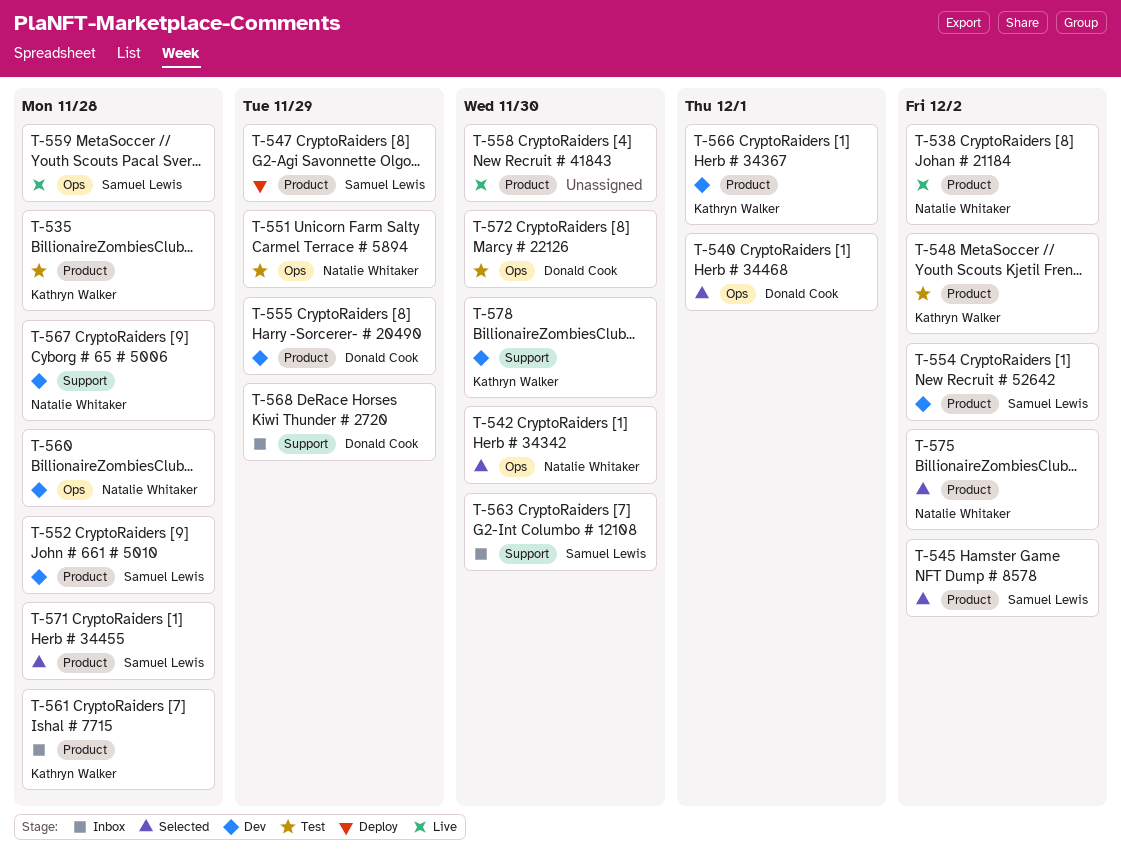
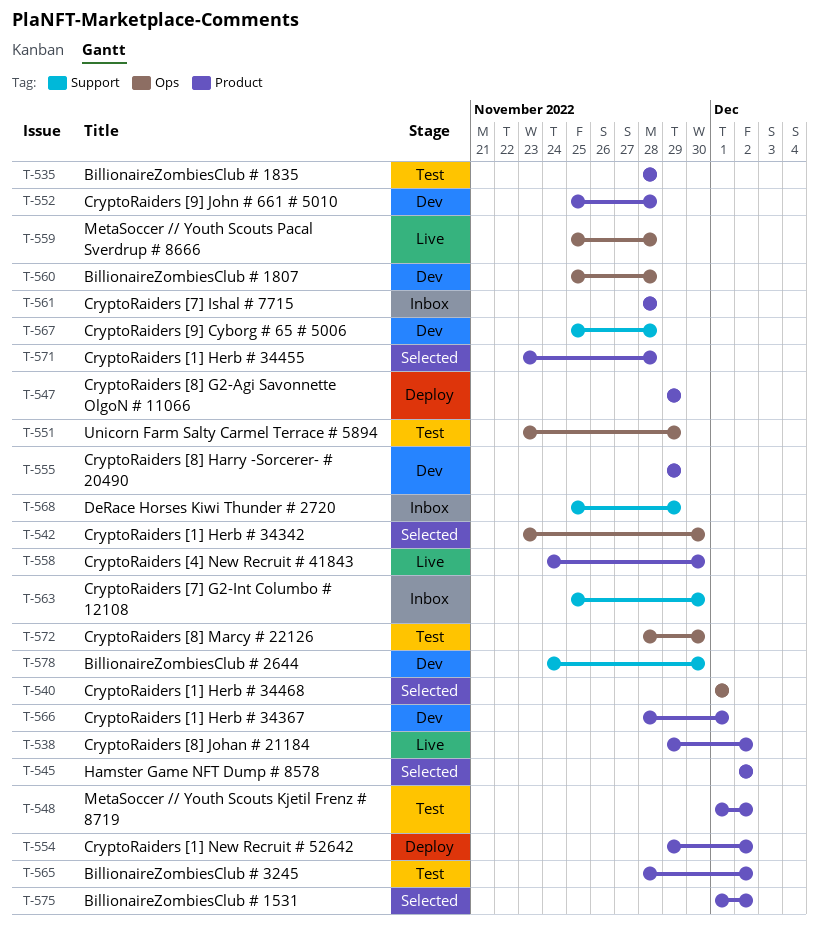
T-554, status: Dev -> Deploy
T-565: none -> present

